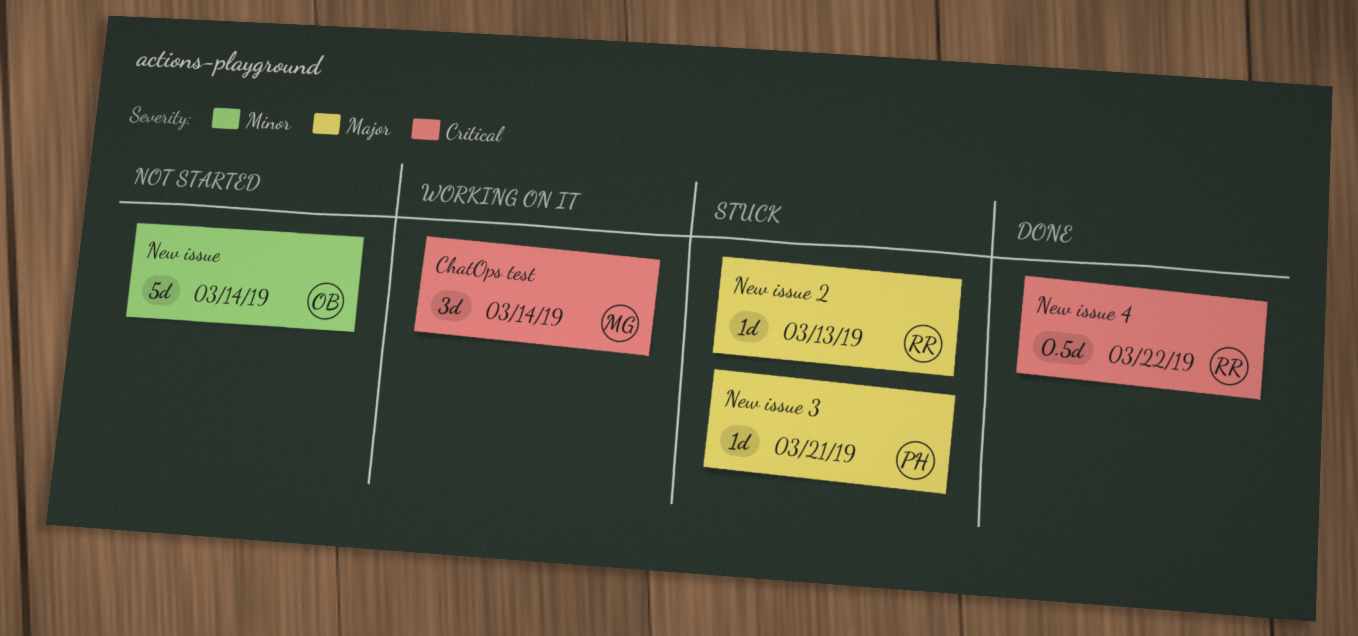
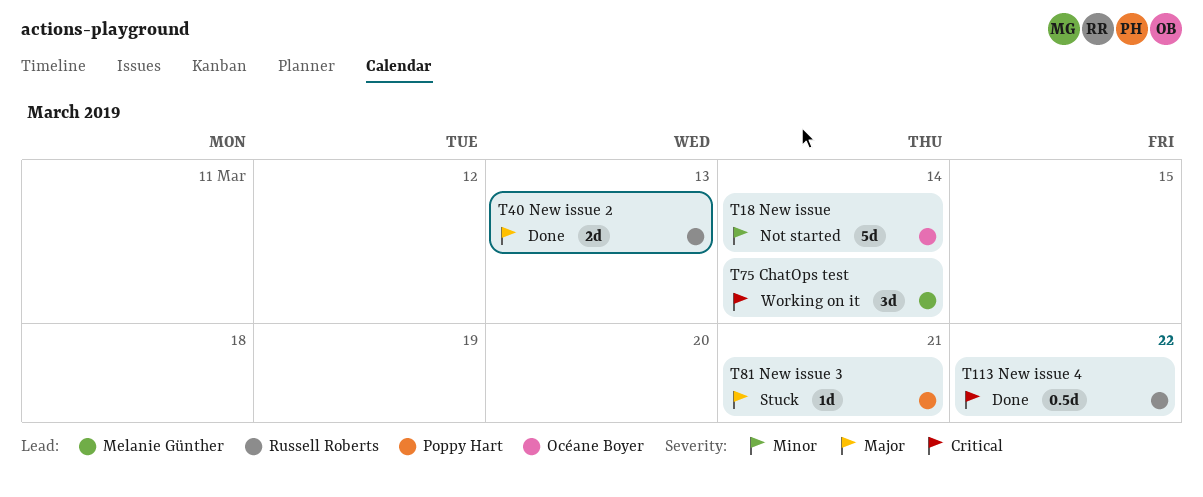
New issue 2, status: Stuck -> Done
New issue 2, estimate: 1d -> 2d

